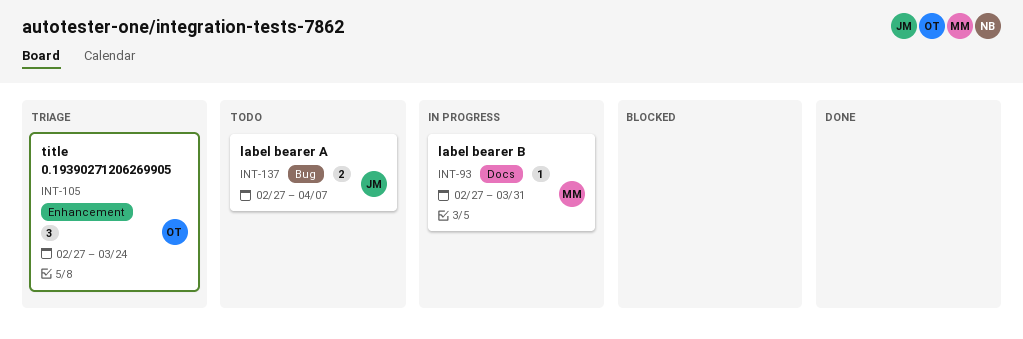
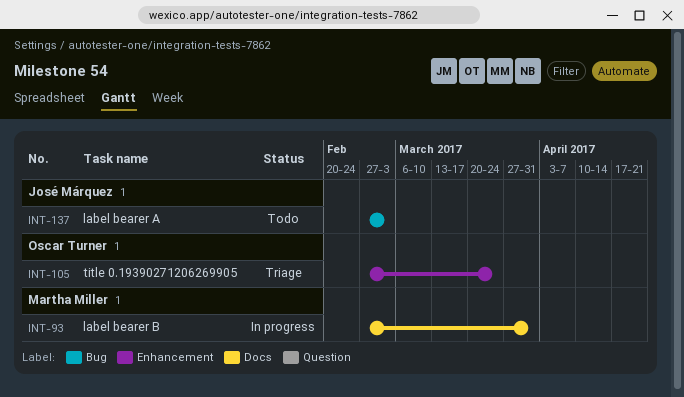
INT-137, due: Apr 7 -> Mar 3

